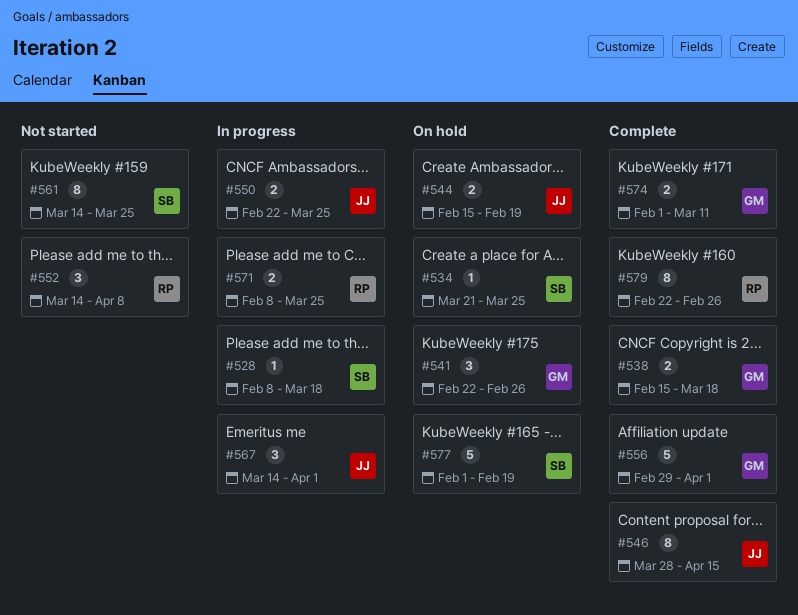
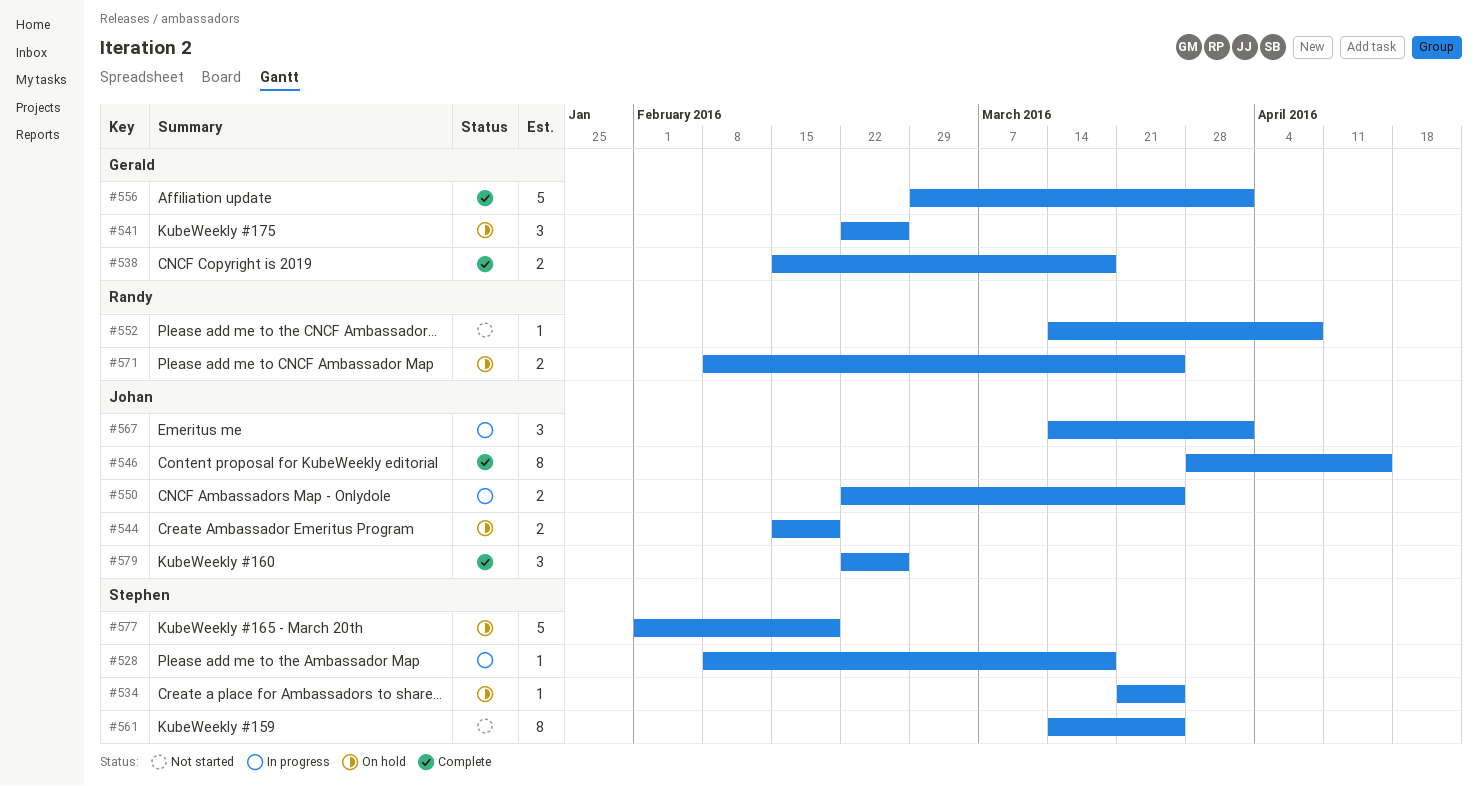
#552, estimate: 3 -> 1
#571, status: In progress -> On hold
#574: present -> none
#579, owner: Randy -> Johan
#579, estimate: 8 -> 3

